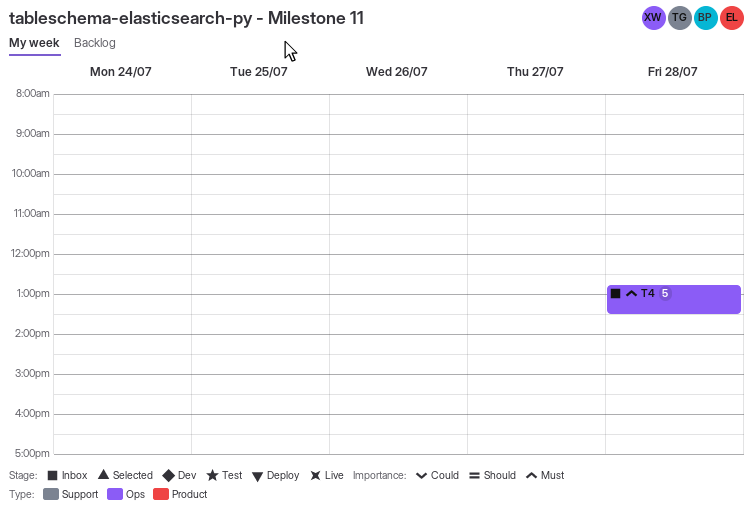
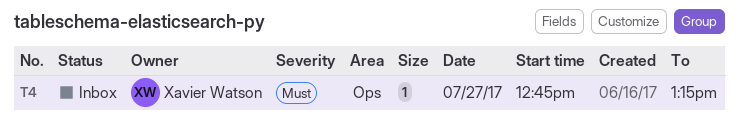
T4, estimate: 5 -> 1
T4, day: Jul 28 -> Jul 27
T4, ends: 13:30 -> 13:15

